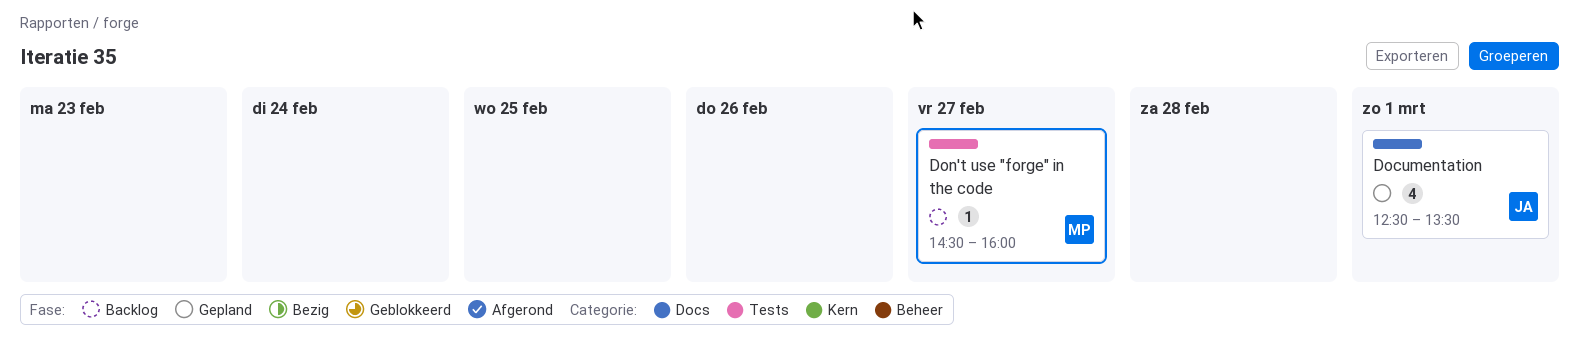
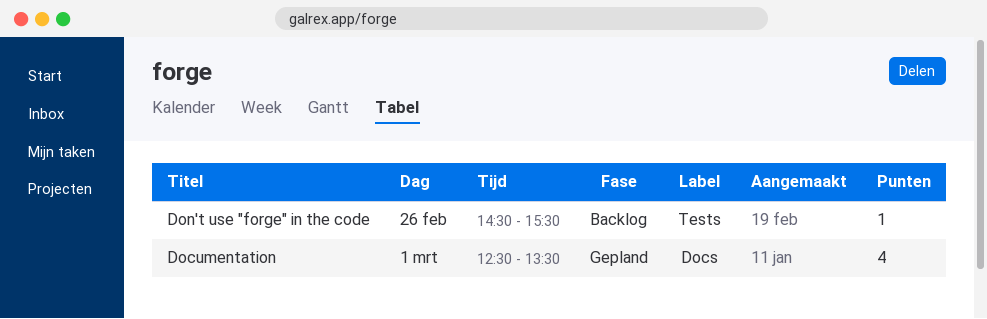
Don't use "forge" in the code, day: Feb 27 -> Feb 26
Don't use "forge" in the code, ends: 16:00 -> 15:30

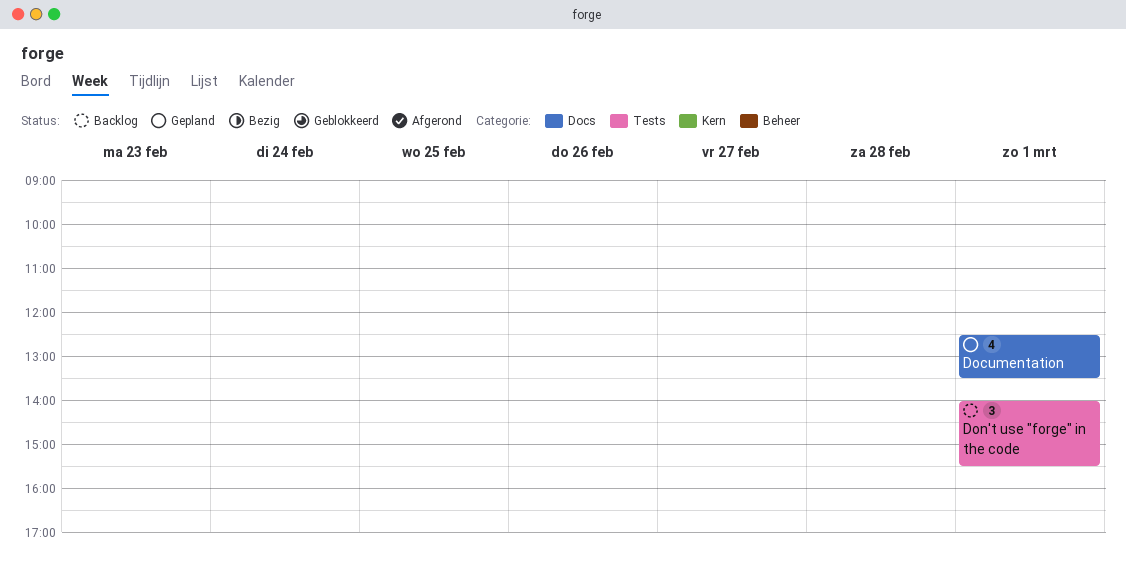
Don't use "forge" in the code, estimate: 1 -> 3
Don't use "forge" in the code, day: Feb 26 -> Mar 1
Don't use "forge" in the code, begins: 14:30 -> 14:00

